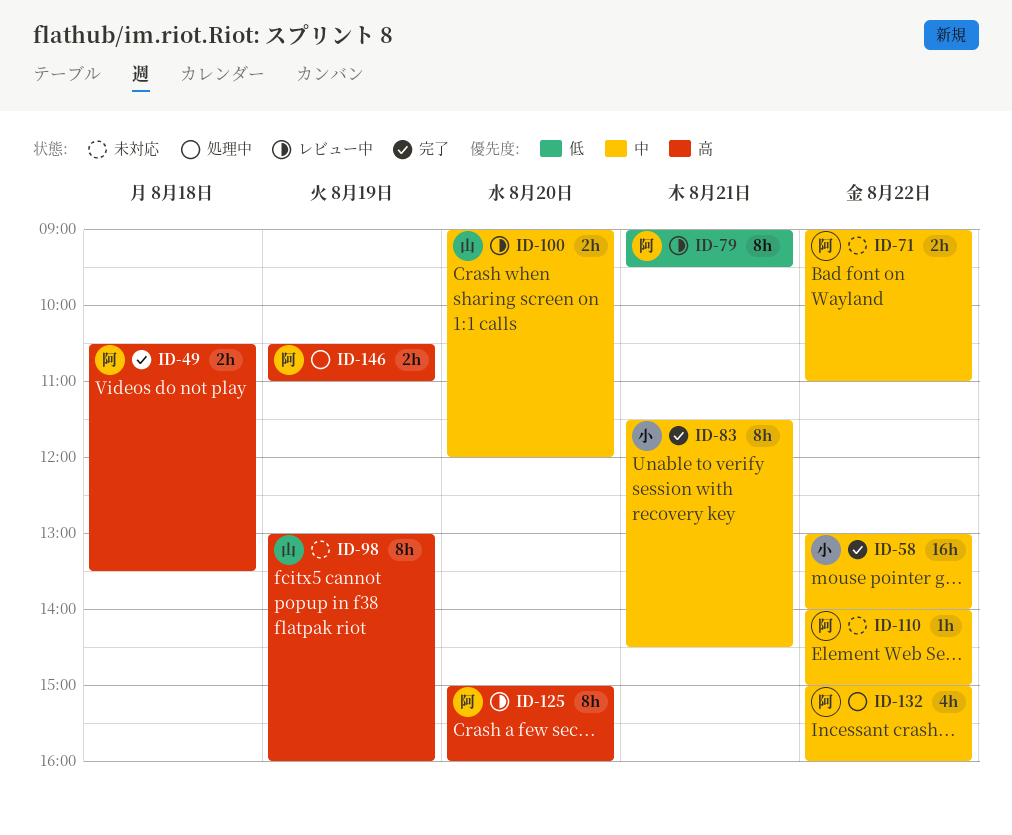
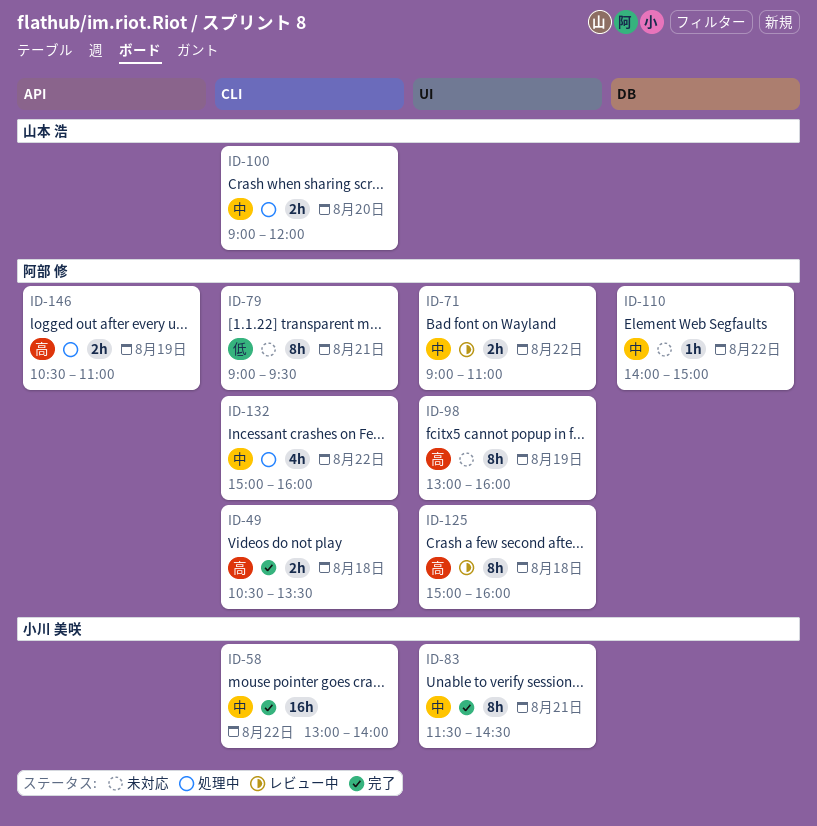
ID-71, status: 未対応 -> レビュー中
ID-79, status: レビュー中 -> 未対応
ID-98, owner: 山本 浩 -> 阿部 修
ID-100, status: レビュー中 -> 処理中
ID-125, day: Aug 20 -> Aug 18

